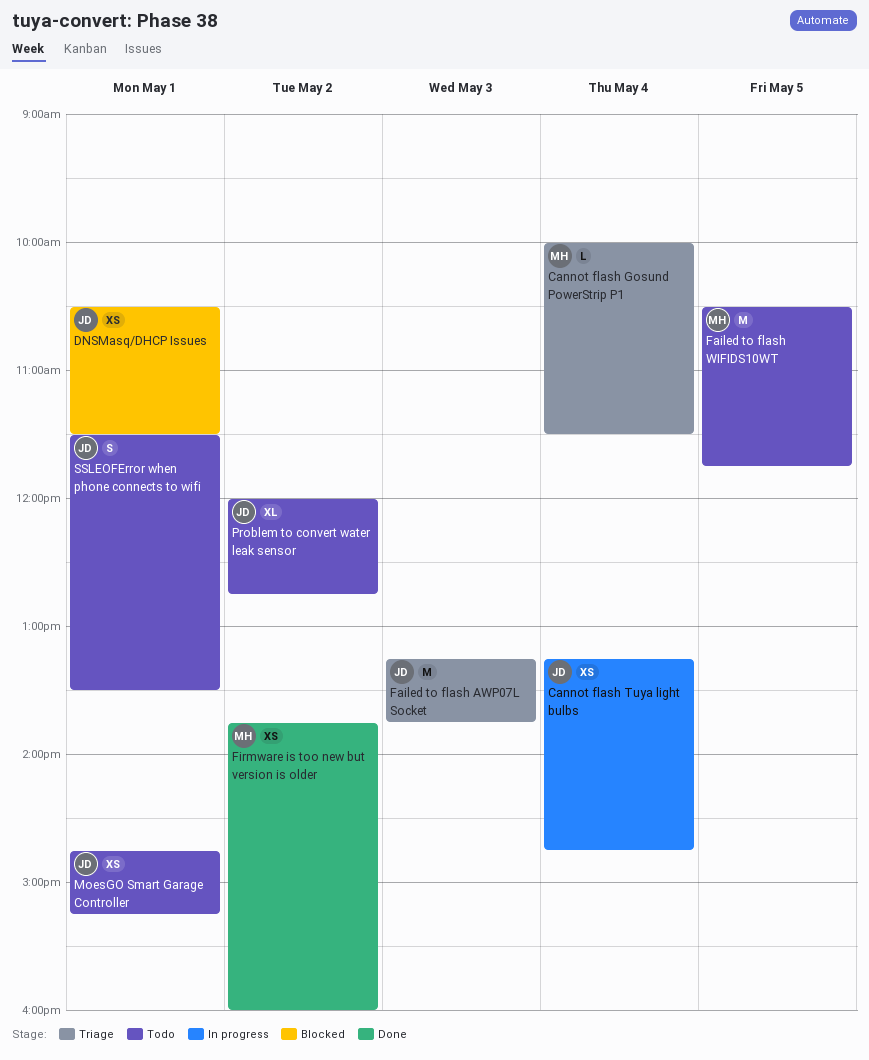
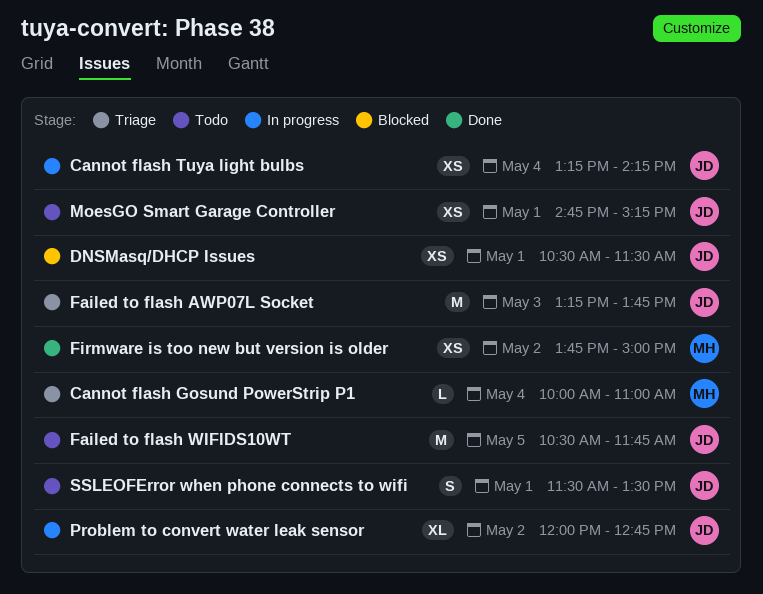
Cannot flash Gosund PowerStrip P1, ends: 11:30 -> 11:00
Cannot flash Tuya light bulbs, ends: 14:45 -> 14:15
Failed to flash WIFIDS10WT, owner: MH -> JD
Firmware is too new but version is older, ends: 16:00 -> 15:00
Problem to convert water leak sensor, status: Todo -> In progress

